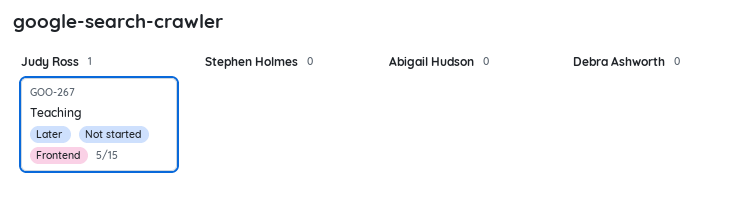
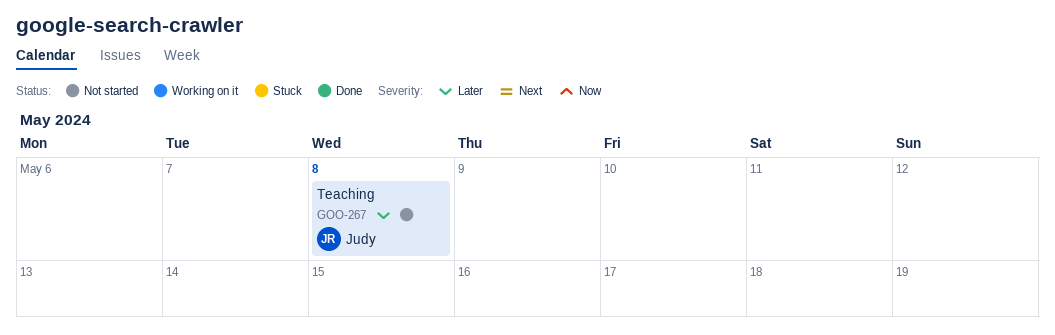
GOO-267, due: May 15 -> May 8

